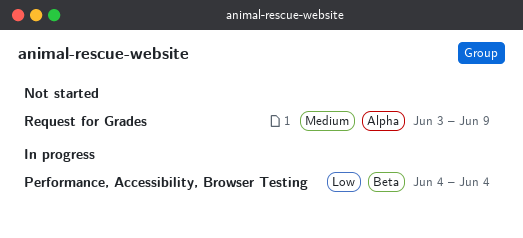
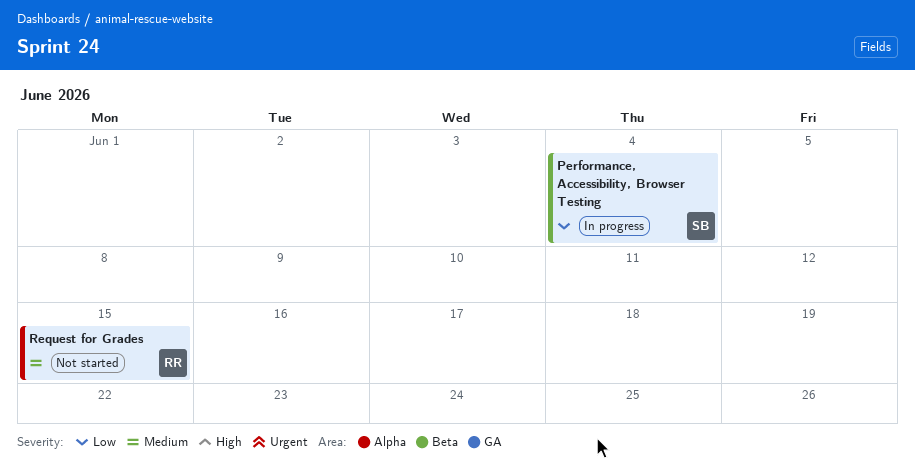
Request for Grades, due: Jun 9 -> Jun 15

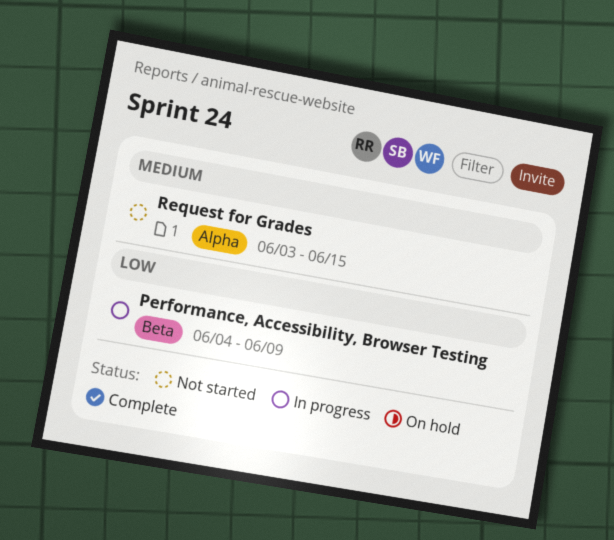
Performance, Accessibility, Browser Testing, due: Jun 4 -> Jun 9

